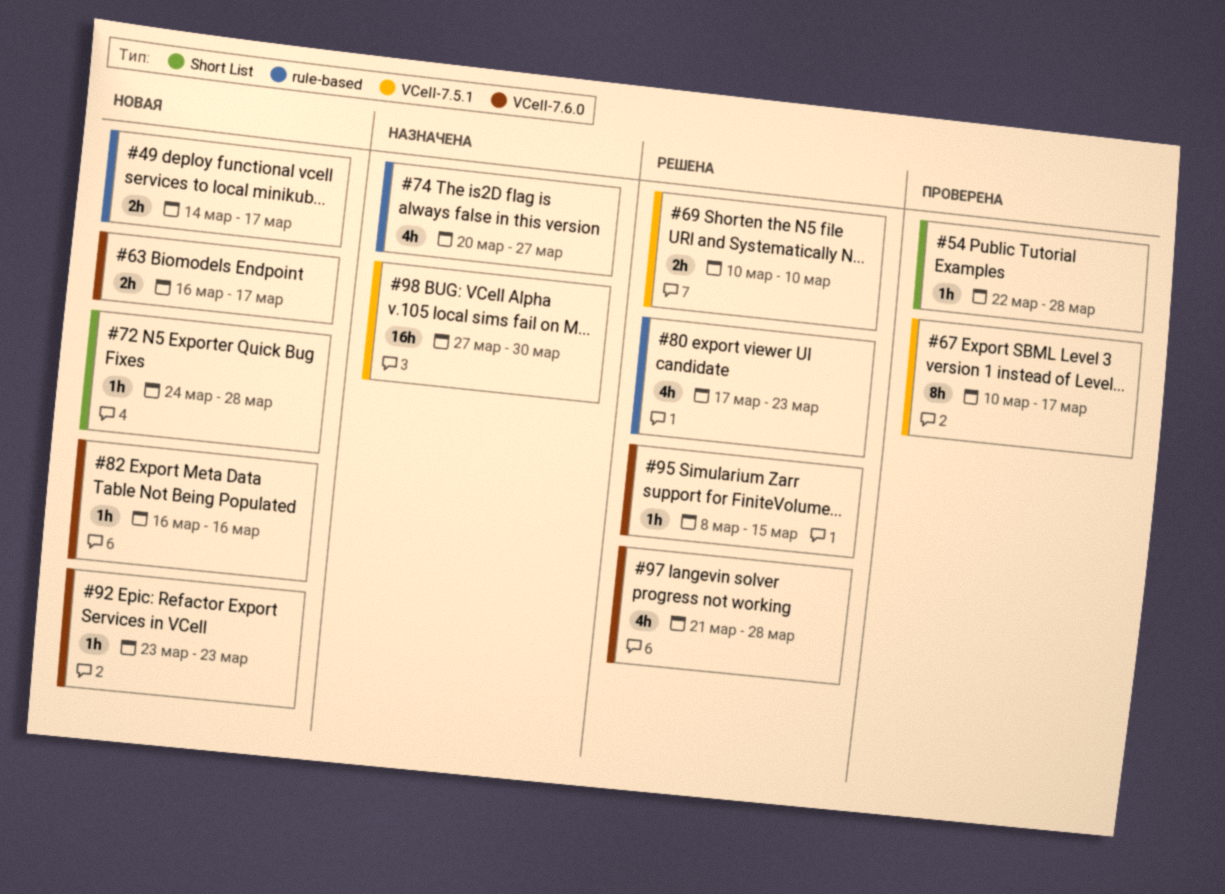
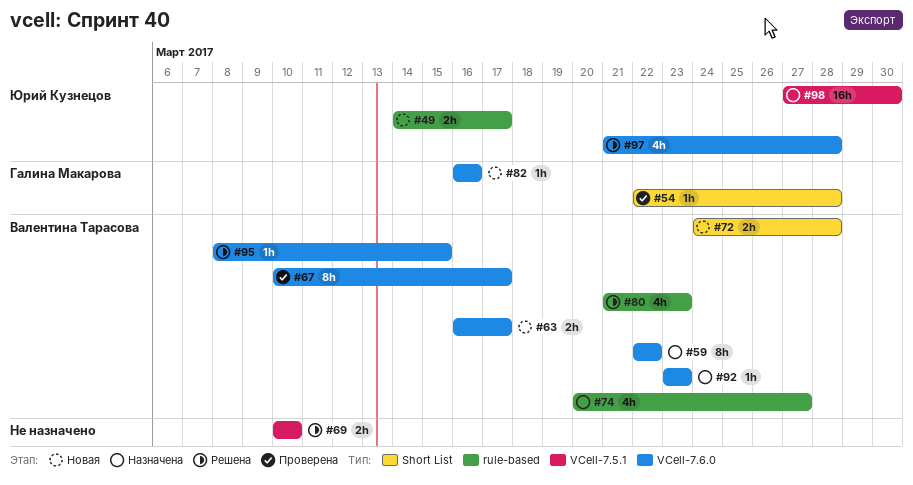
#59: none -> present
#67, label: VCell-7.5.1 -> VCell-7.6.0
#72, estimate: 1h -> 2h
#80, start: Mar 17 -> Mar 21
#92, status: Новая -> Назначена

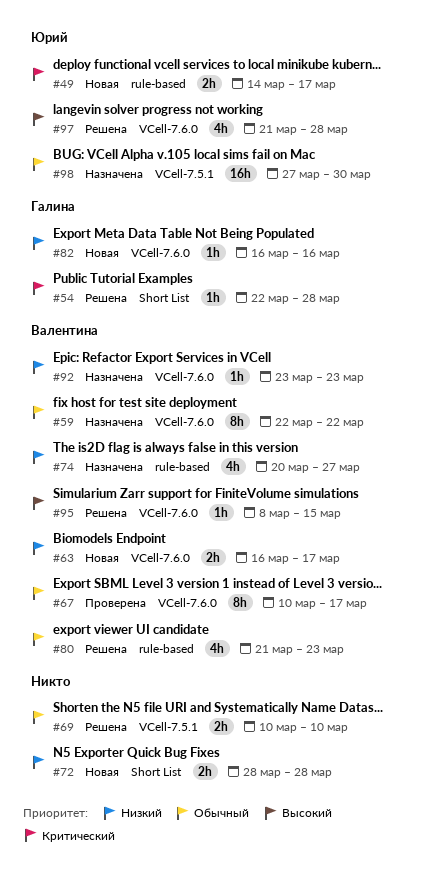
#54, status: Проверена -> Решена
#72, owner: Валентина Тарасова -> none
#72, start: Mar 24 -> Mar 28

